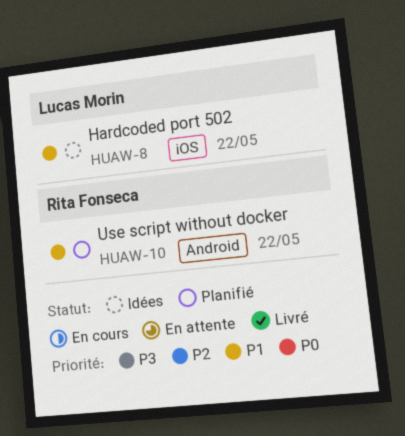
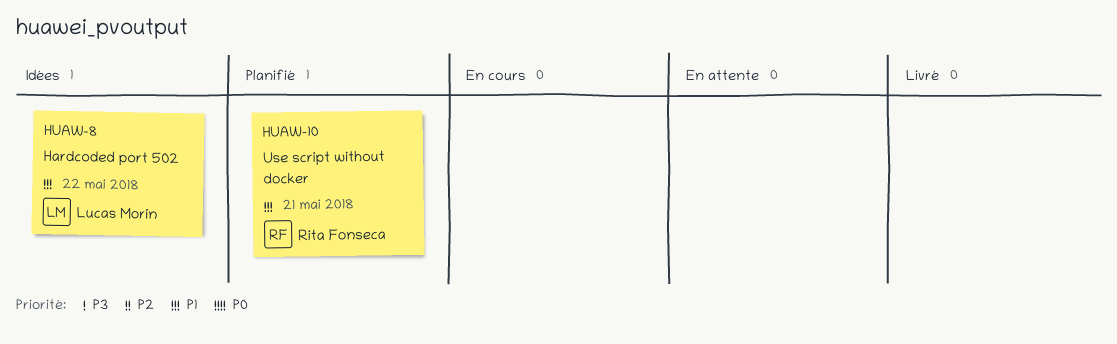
HUAW-10, due: May 22 -> May 21

